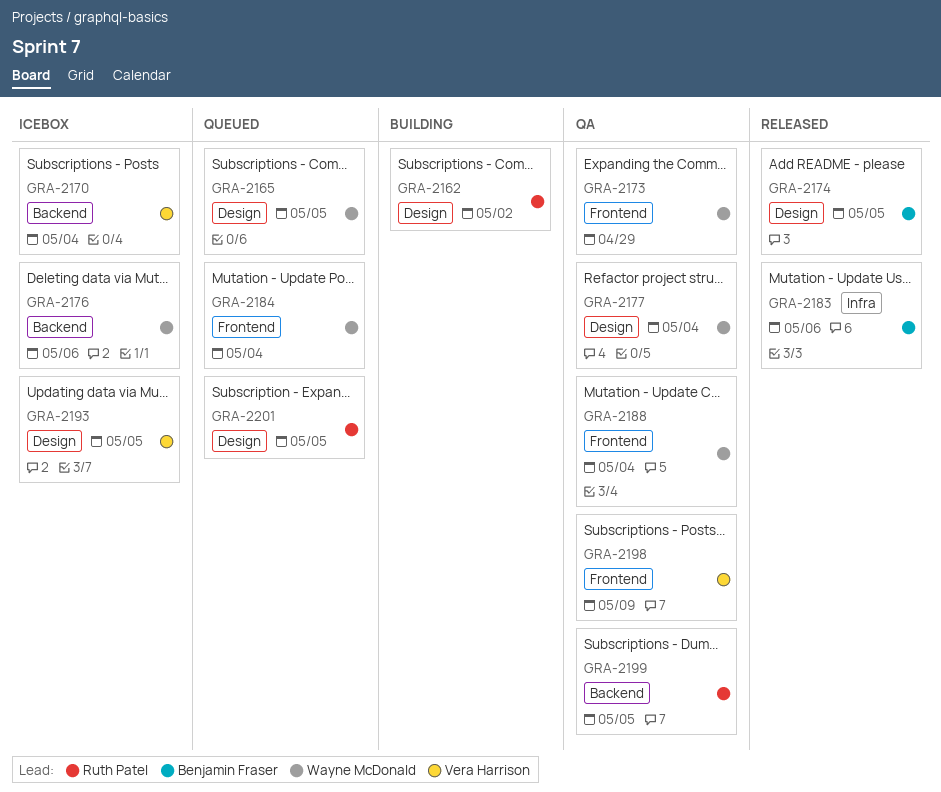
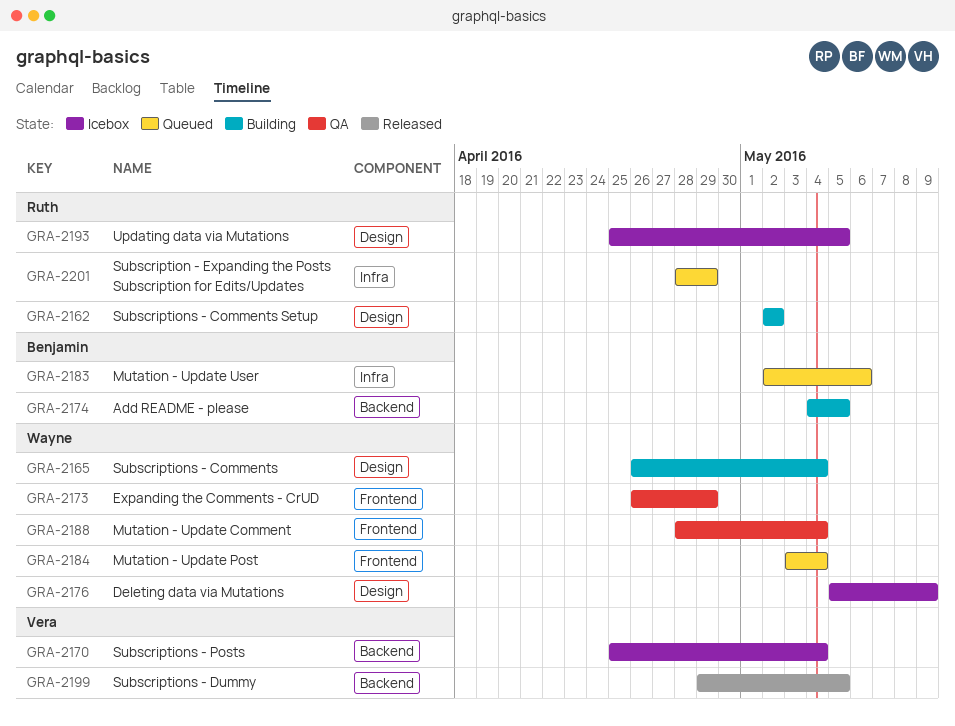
GRA-2165, status: Queued -> Building
GRA-2165, due: May 5 -> May 4
GRA-2174, status: Released -> Building
GRA-2174, label: Design -> Backend
GRA-2176, label: Backend -> Design
GRA-2176, due: May 6 -> May 9
GRA-2177: present -> none
GRA-2183, status: Released -> Queued
GRA-2193, owner: Vera Harrison -> Ruth Patel
GRA-2198: present -> none
GRA-2199, status: QA -> Released
GRA-2199, owner: Ruth Patel -> Vera Harrison
GRA-2201, label: Design -> Infra
GRA-2201, due: May 5 -> Apr 29

